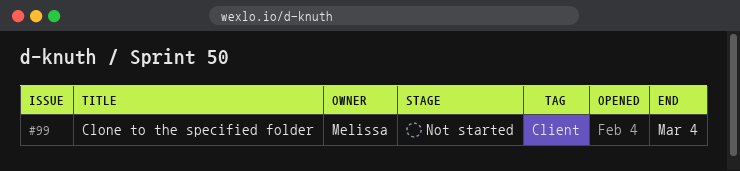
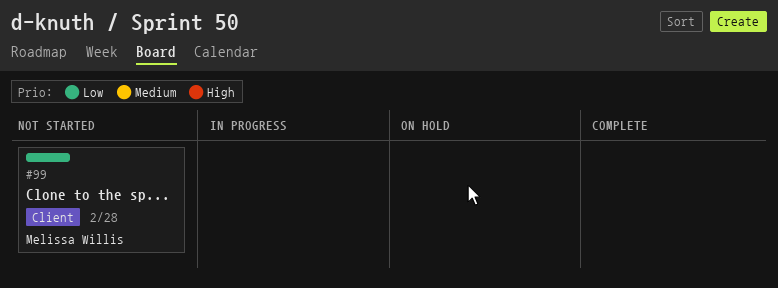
#99, due: Mar 4 -> Feb 28

